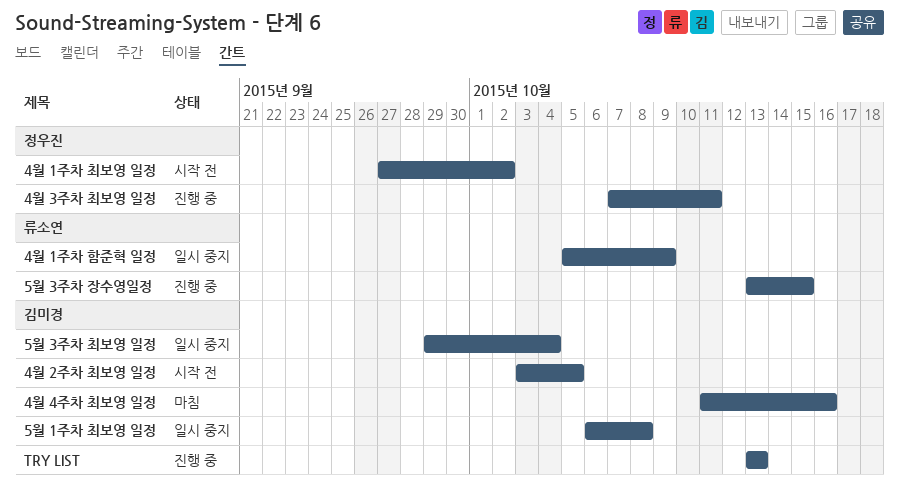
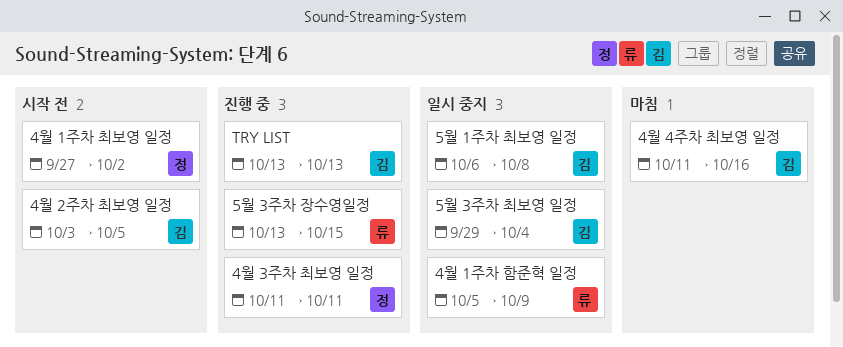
4월 3주차 최보영 일정, start: Oct 7 -> Oct 11

